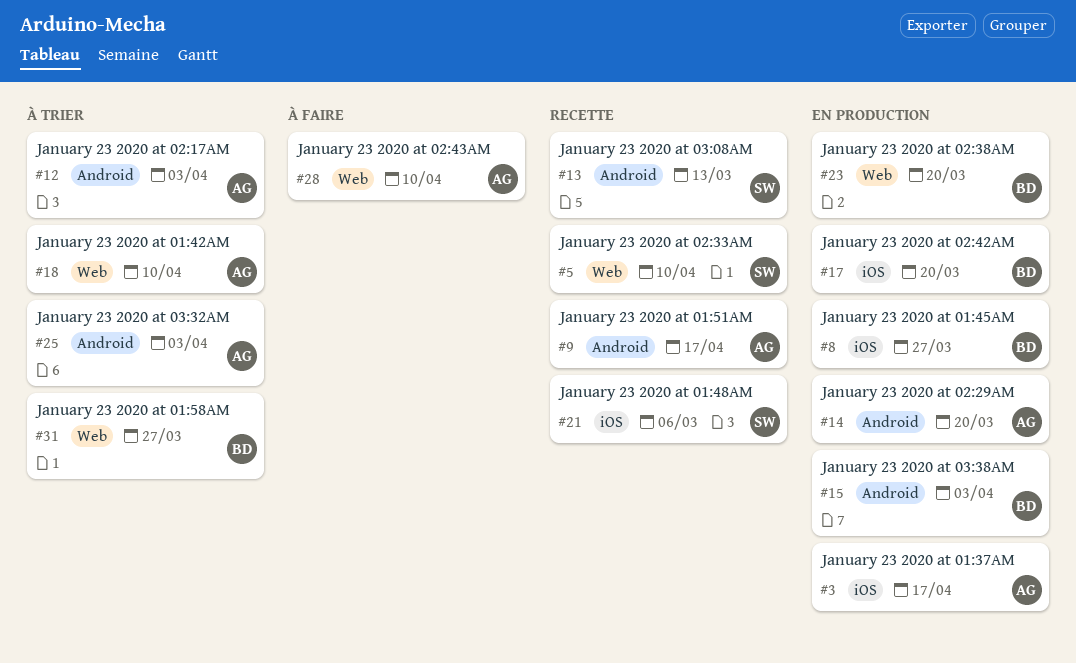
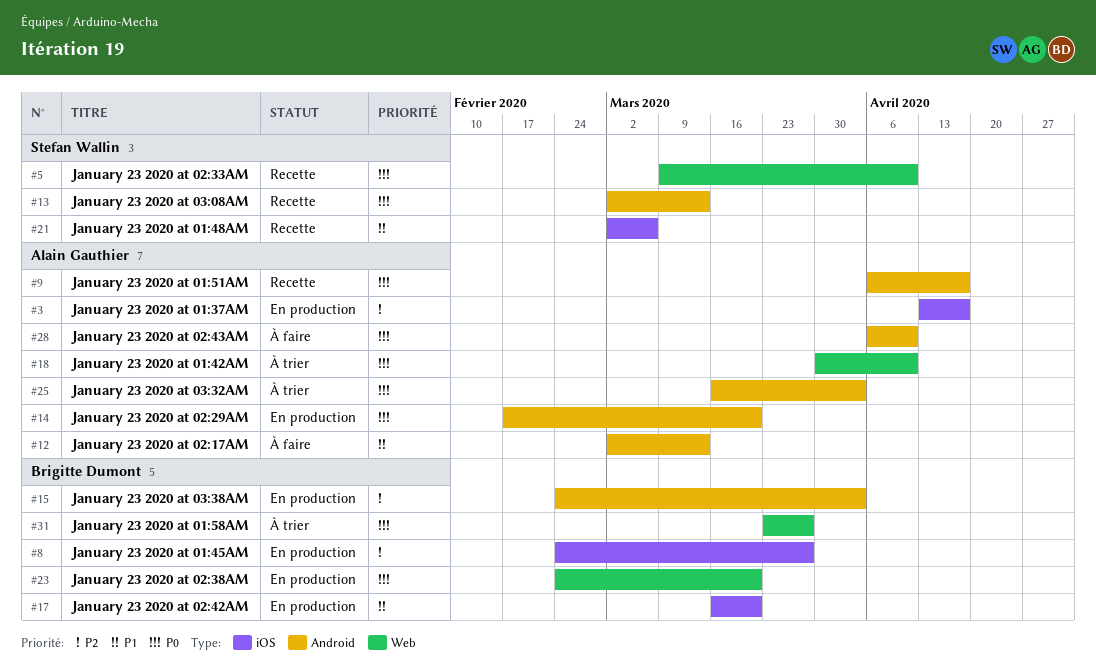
#12, status: À trier -> À faire
#12, due: Apr 3 -> Mar 13
#28, label: Web -> Android

